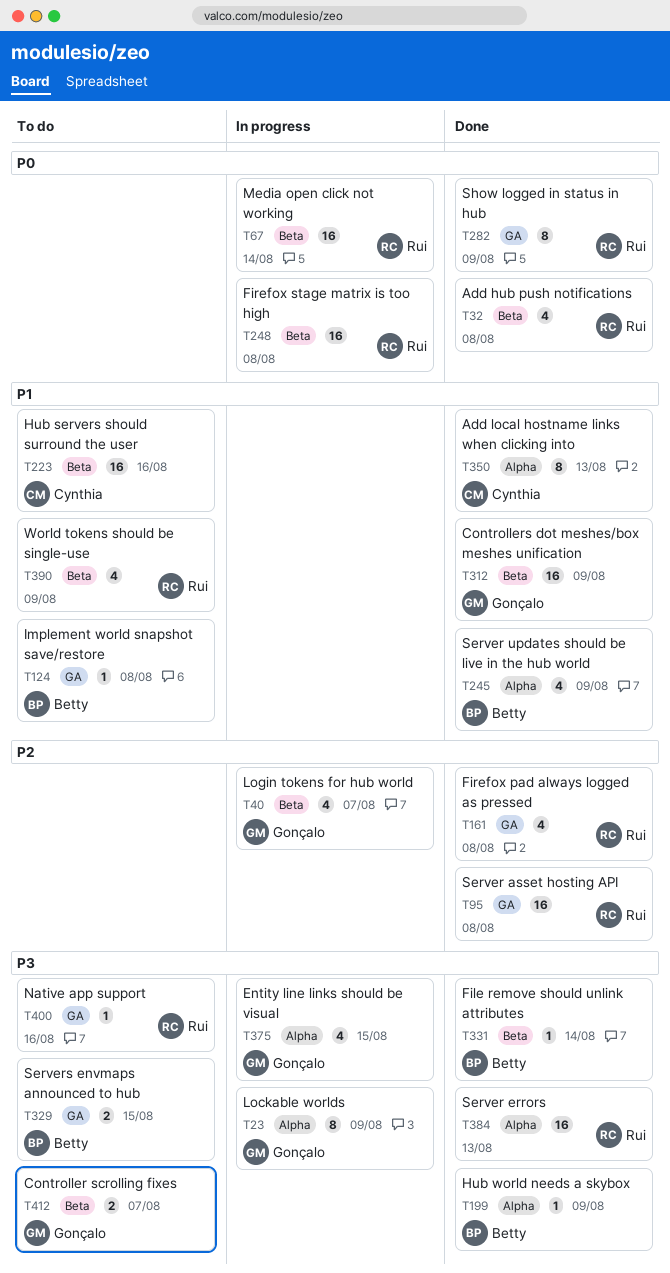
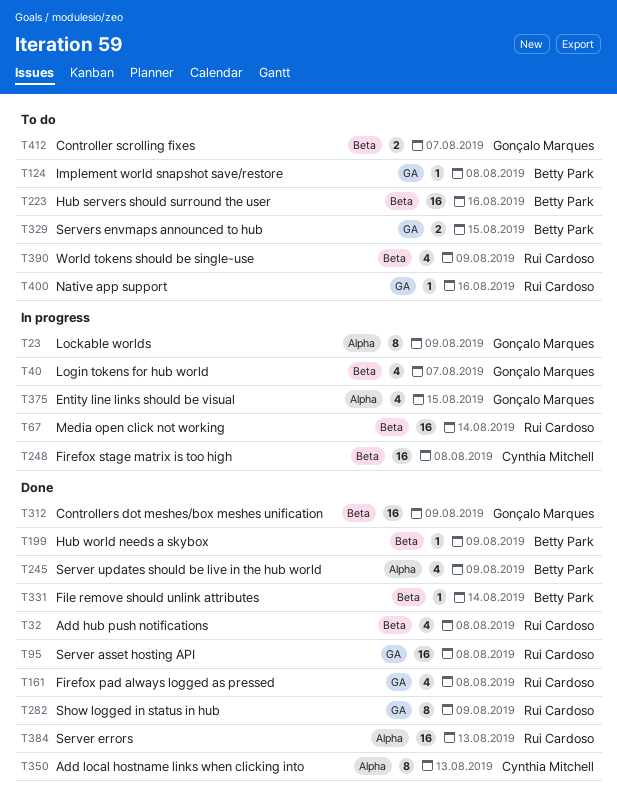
T199, label: Alpha -> Beta
T223, owner: Cynthia Mitchell -> Betty Park
T248, owner: Rui Cardoso -> Cynthia Mitchell

